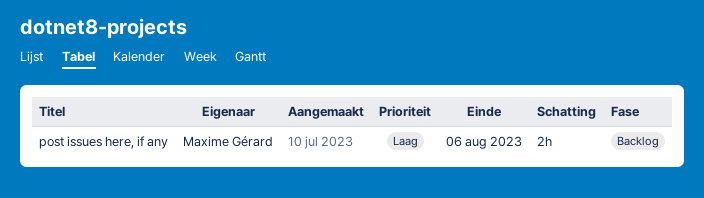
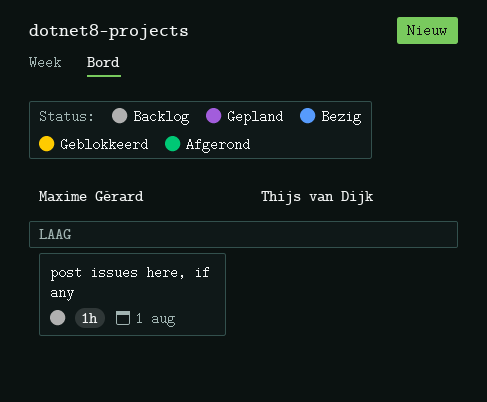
post issues here, if any, estimate: 2h -> 1h
post issues here, if any, due: Aug 6 -> Aug 1

